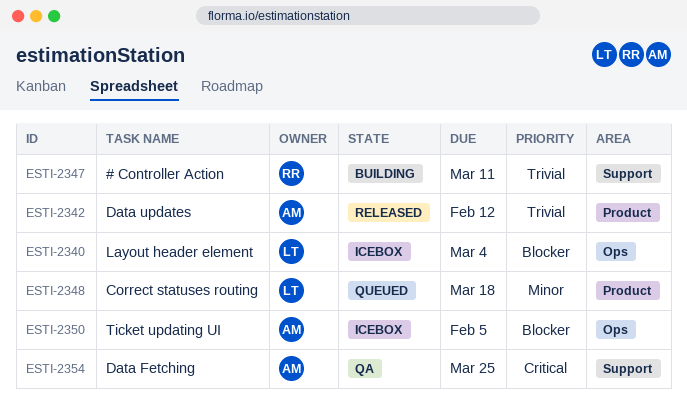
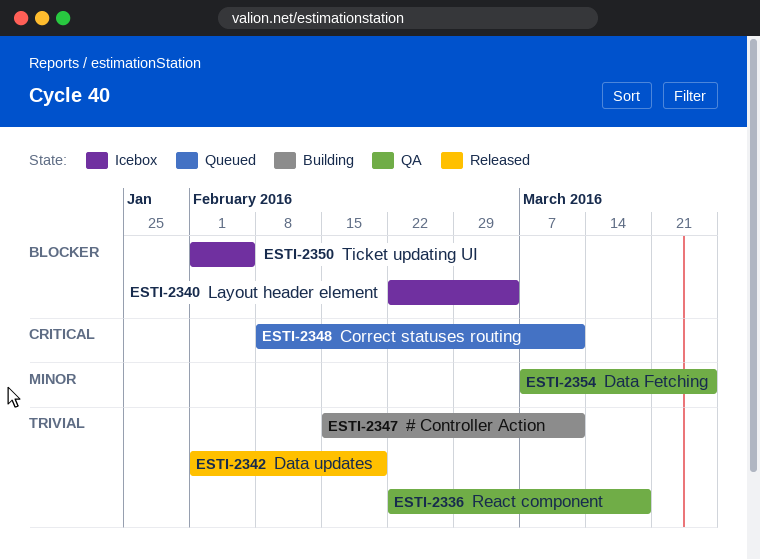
ESTI-2336: none -> present
ESTI-2342, due: Feb 12 -> Feb 19
ESTI-2348, priority: Minor -> Critical
ESTI-2348, due: Mar 18 -> Mar 11
ESTI-2354, priority: Critical -> Minor

